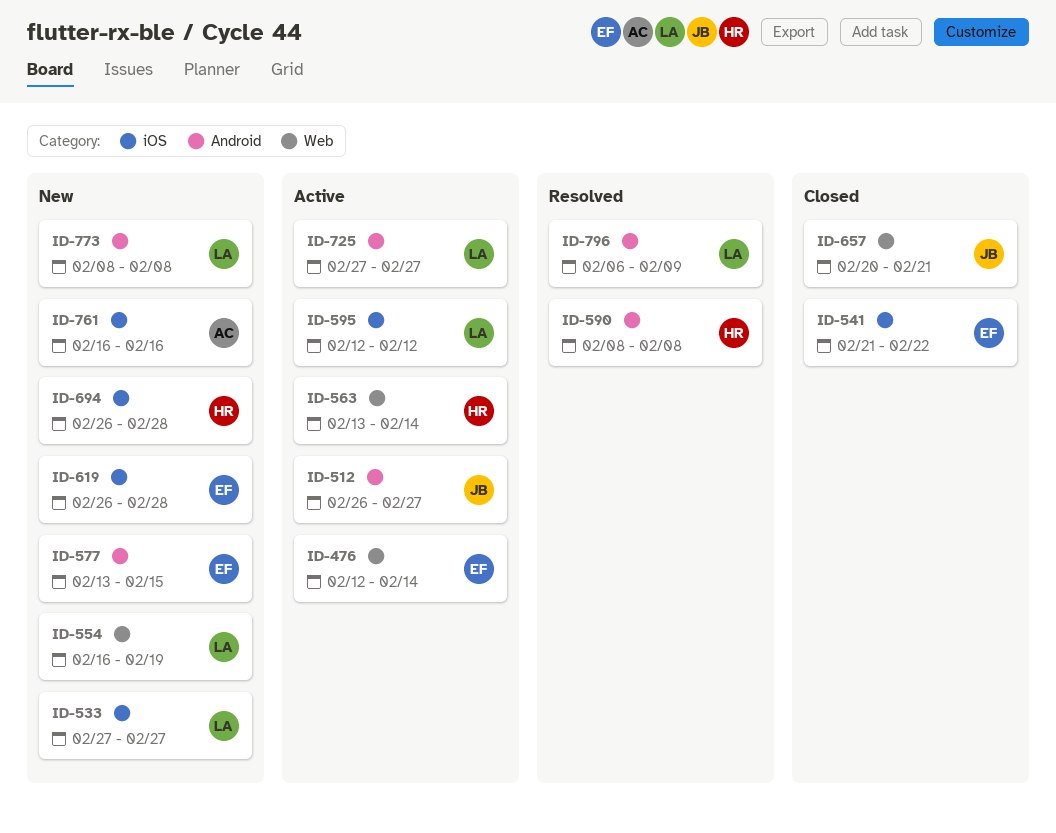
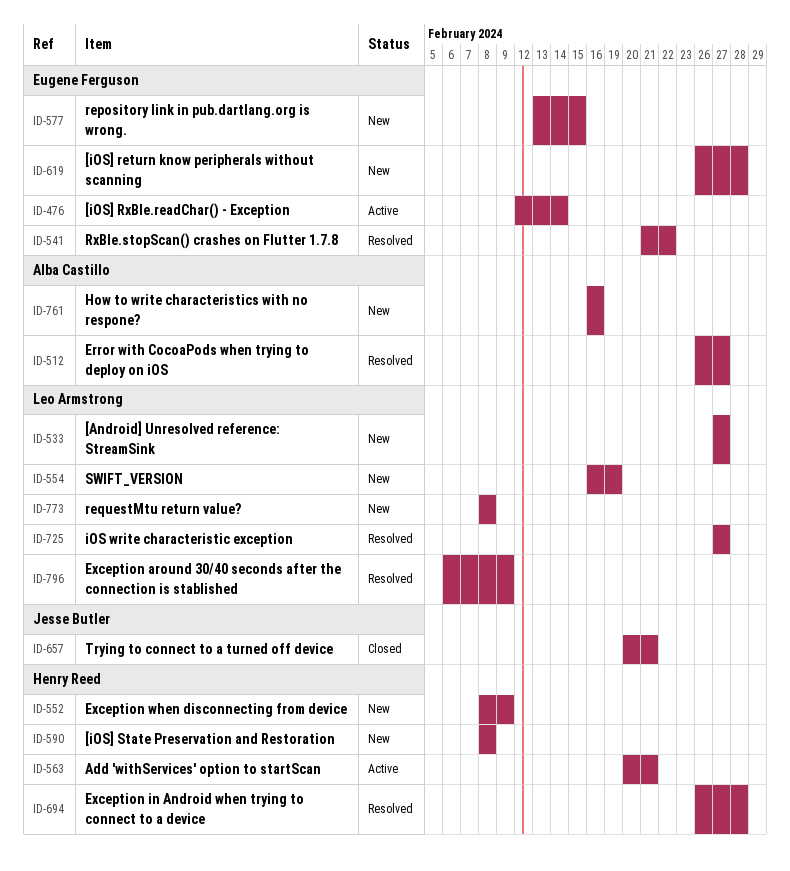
ID-512, status: Active -> Resolved
ID-512, owner: Jesse Butler -> Alba Castillo
ID-541, status: Closed -> Resolved
ID-552: none -> present
ID-563, start: Feb 13 -> Feb 20
ID-563, due: Feb 14 -> Feb 21
ID-590, status: Resolved -> New
ID-595: present -> none
ID-694, status: New -> Resolved
ID-725, status: Active -> Resolved

